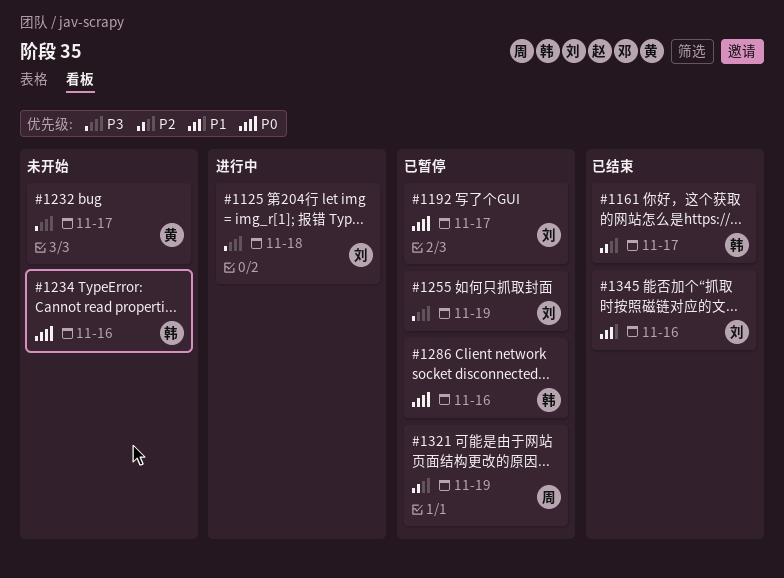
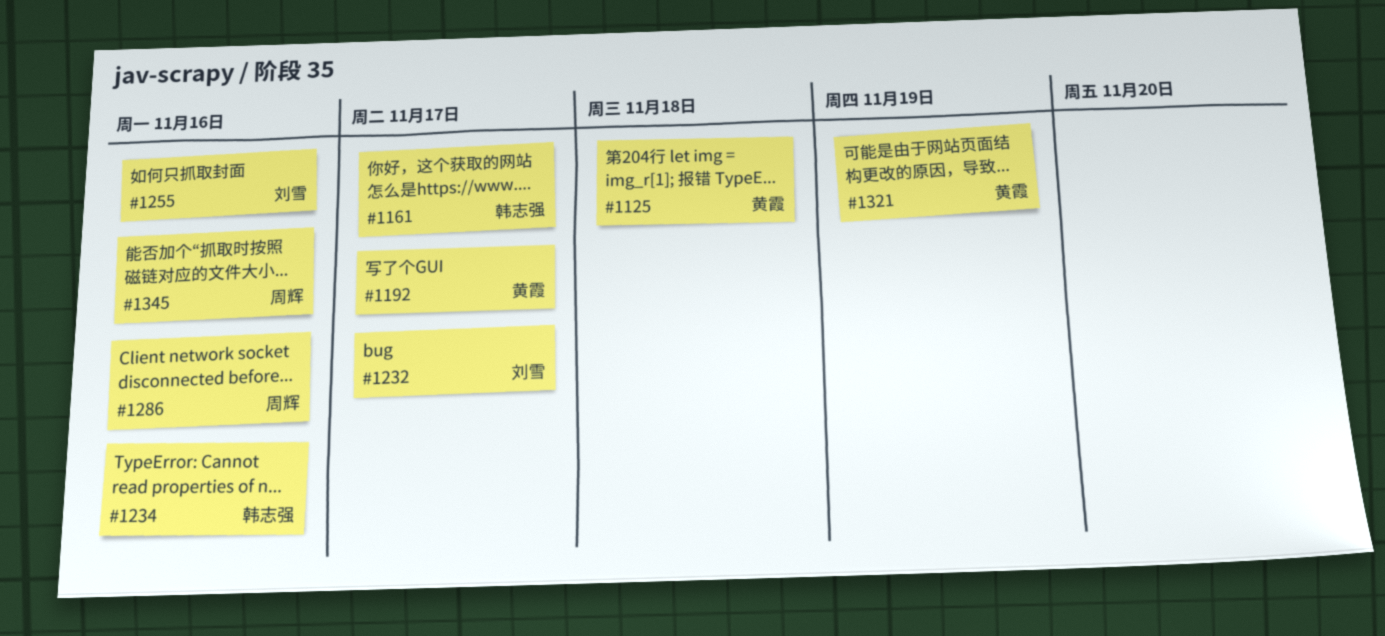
#1125, owner: 刘雪 -> 黄霞
#1192, owner: 刘雪 -> 黄霞
#1232, owner: 黄霞 -> 刘雪
#1255, due: Nov 19 -> Nov 16
#1286, owner: 韩志强 -> 周辉
#1321, owner: 周辉 -> 黄霞
#1345, owner: 刘雪 -> 周辉

